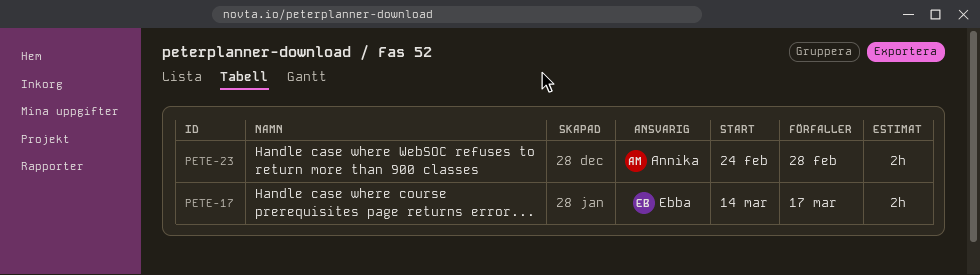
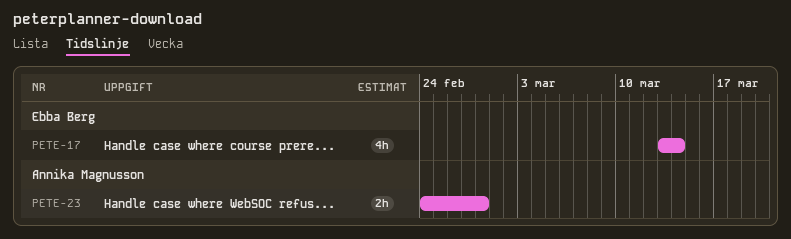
PETE-17, estimate: 2h -> 4h
PETE-17, start: Mar 14 -> Mar 13
PETE-17, due: Mar 17 -> Mar 14

